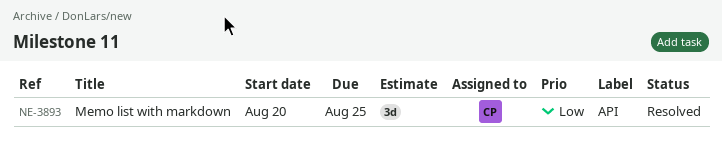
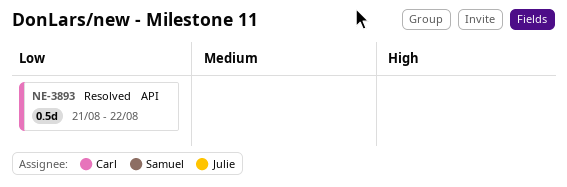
NE-3893, estimate: 3d -> 0.5d
NE-3893, start: Aug 20 -> Aug 21
NE-3893, due: Aug 25 -> Aug 22

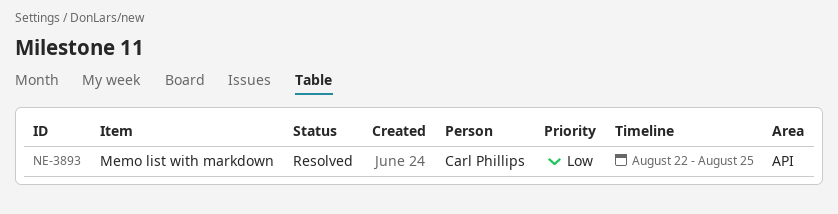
NE-3893, start: Aug 21 -> Aug 22
NE-3893, due: Aug 22 -> Aug 25

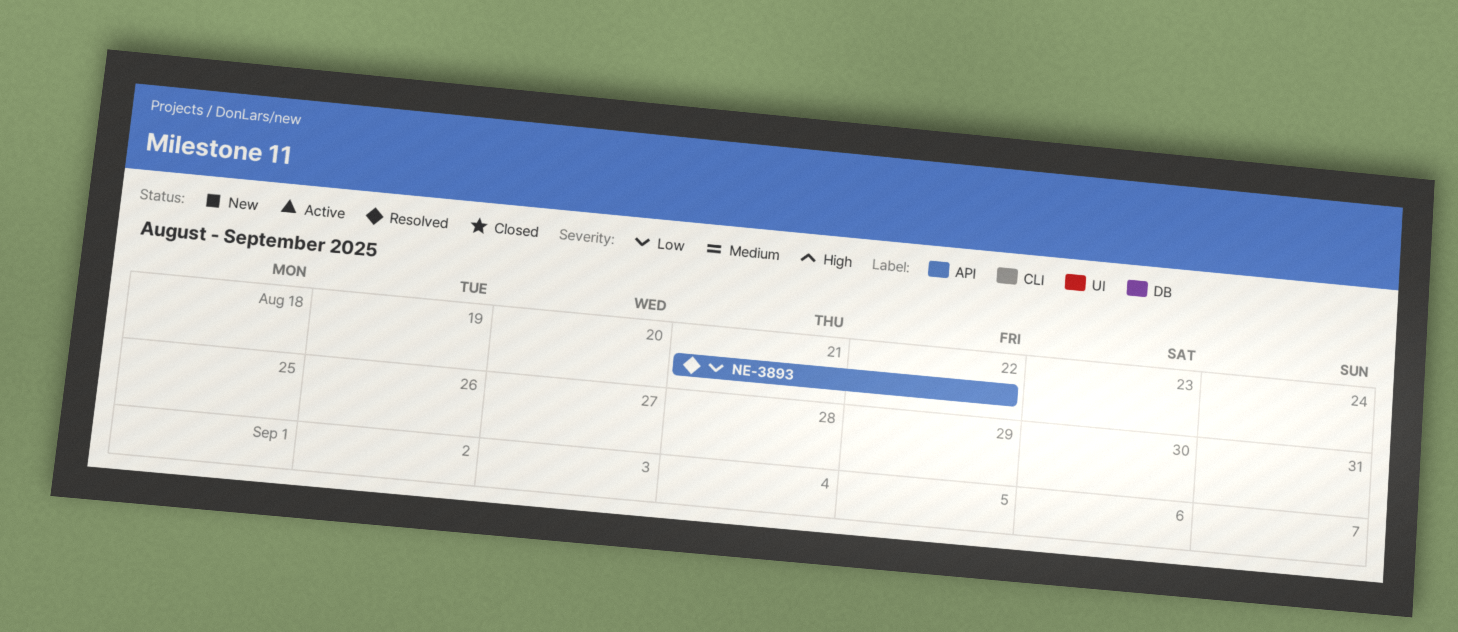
NE-3893, start: Aug 22 -> Aug 21
NE-3893, due: Aug 25 -> Aug 22

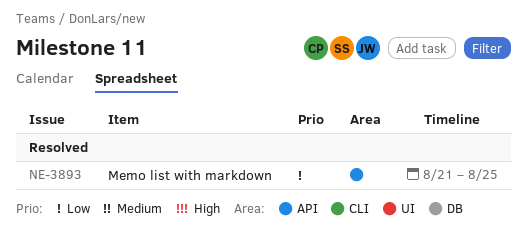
NE-3893, due: Aug 22 -> Aug 25

